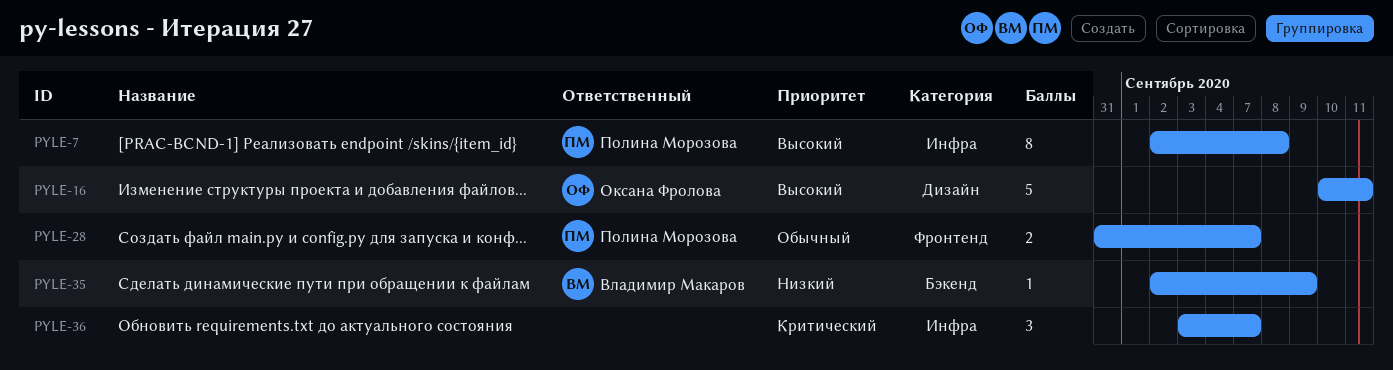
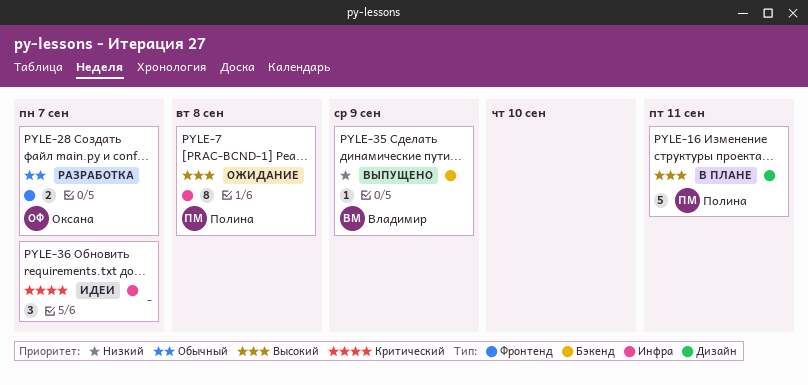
PYLE-16, owner: Оксана Фролова -> Полина Морозова
PYLE-28, owner: Полина Морозова -> Оксана Фролова

